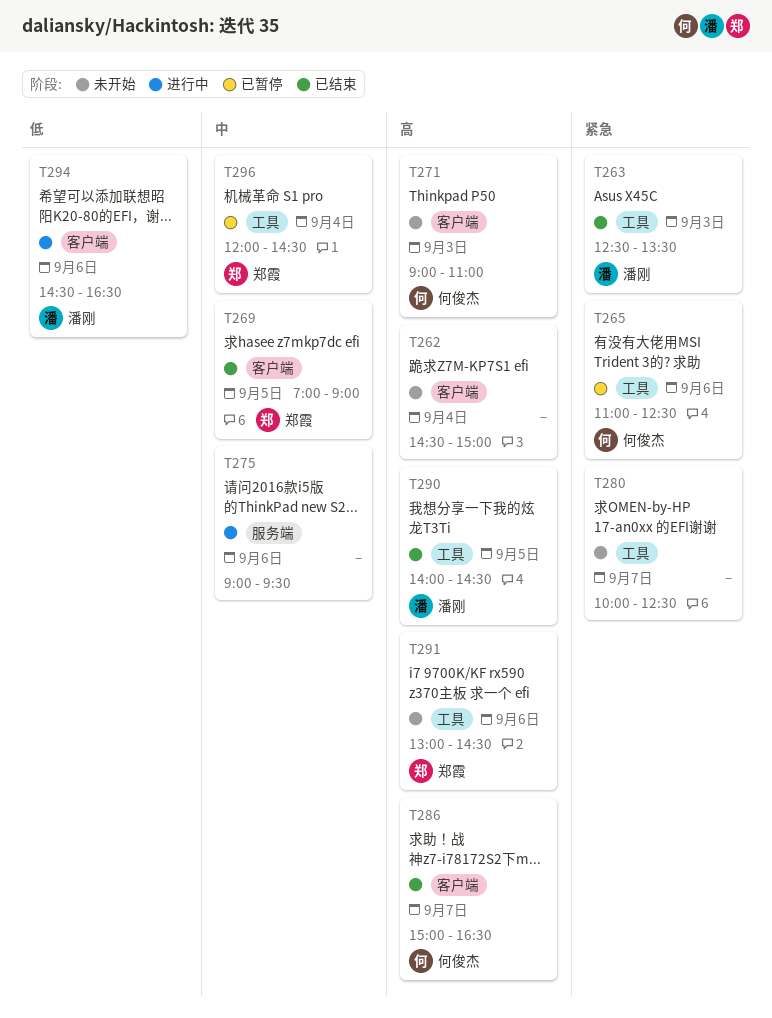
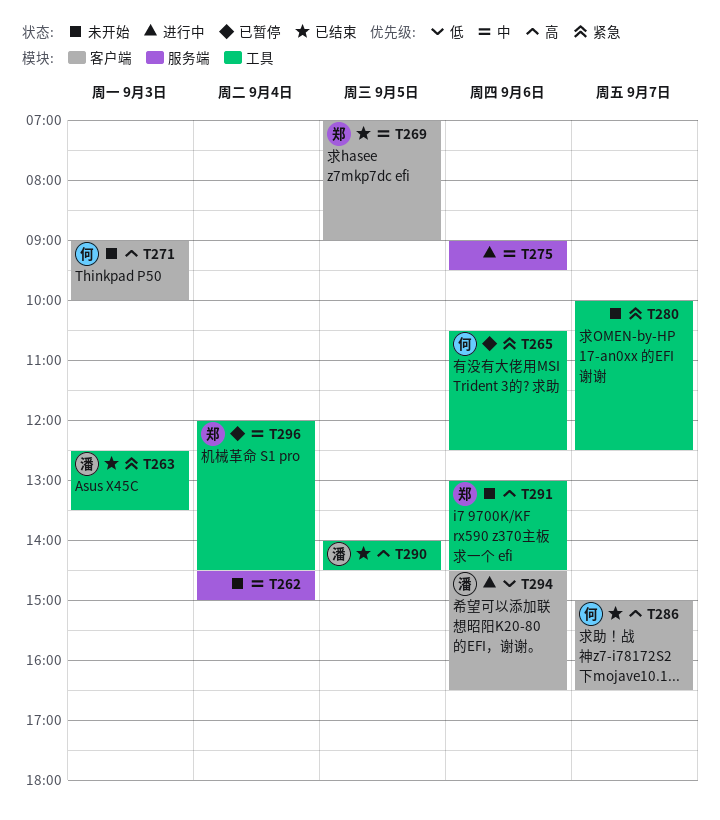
T262, priority: 高 -> 中
T262, label: 客户端 -> 服务端
T265, begins: 11:00 -> 10:30
T271, ends: 11:00 -> 10:00

